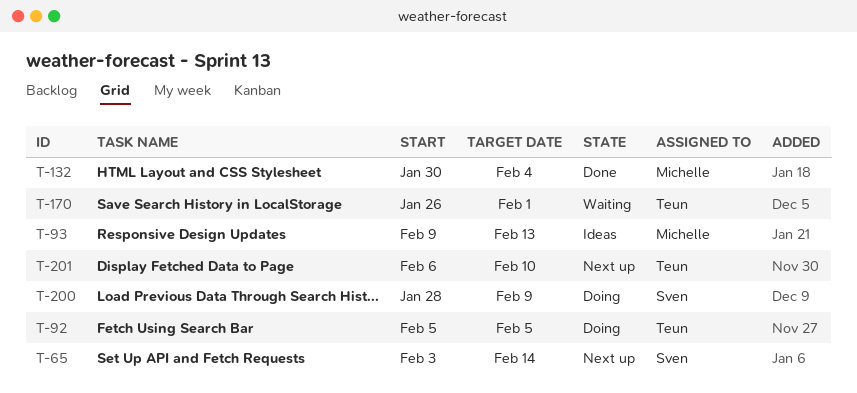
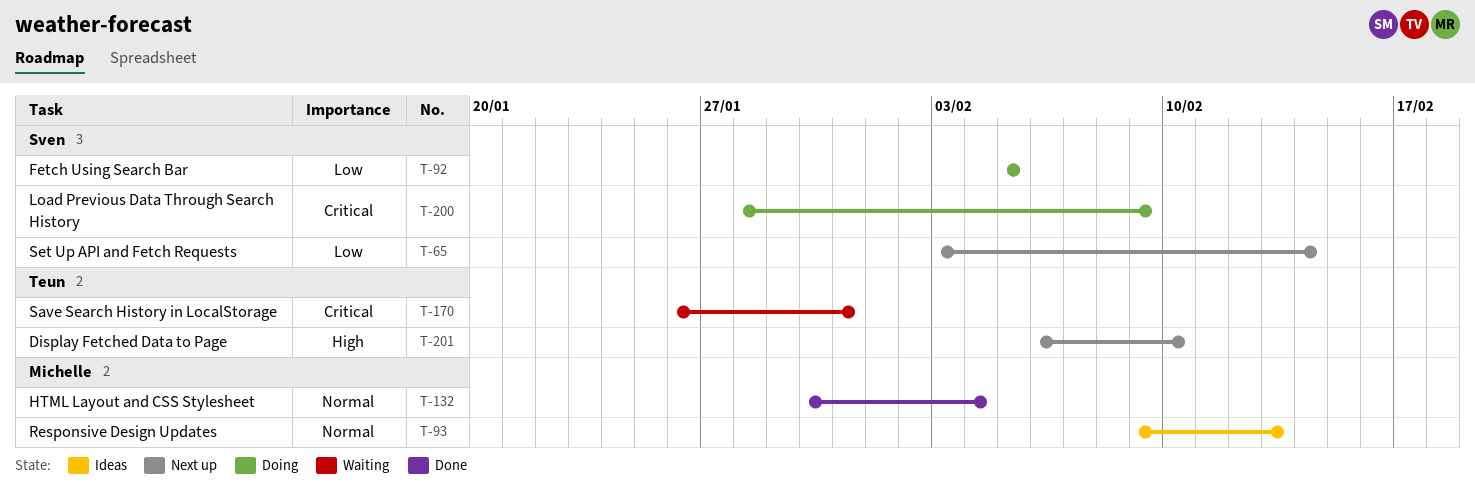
T-92, owner: Teun -> Sven
T-170, due: Feb 1 -> Jan 31

